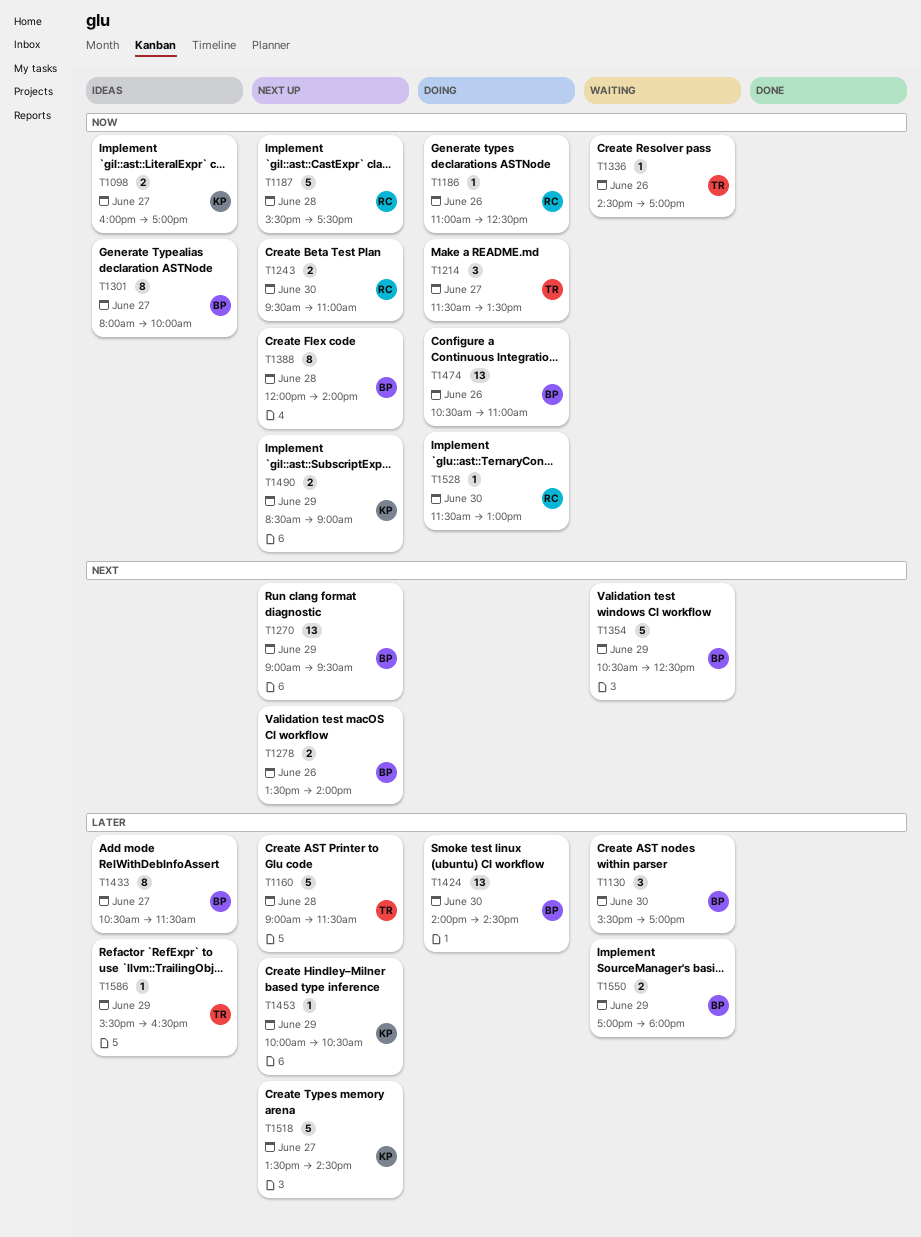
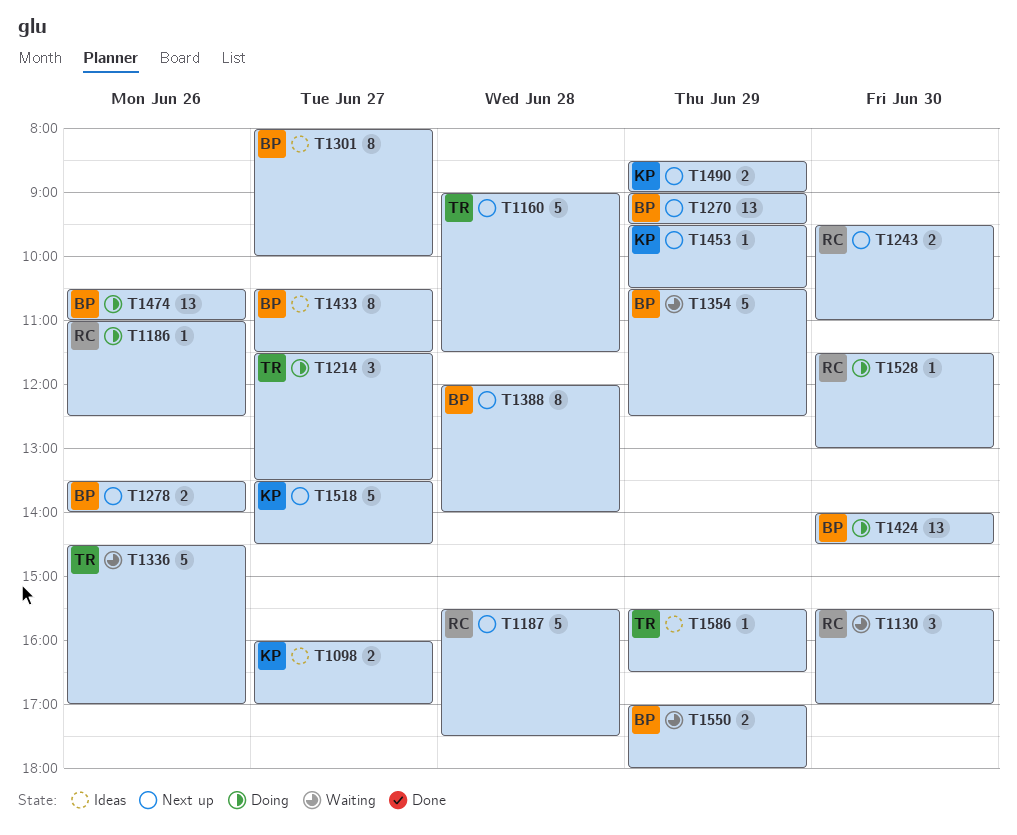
T1130, owner: BP -> RC
T1336, estimate: 1 -> 5
T1453, begins: 10:00 -> 09:30

